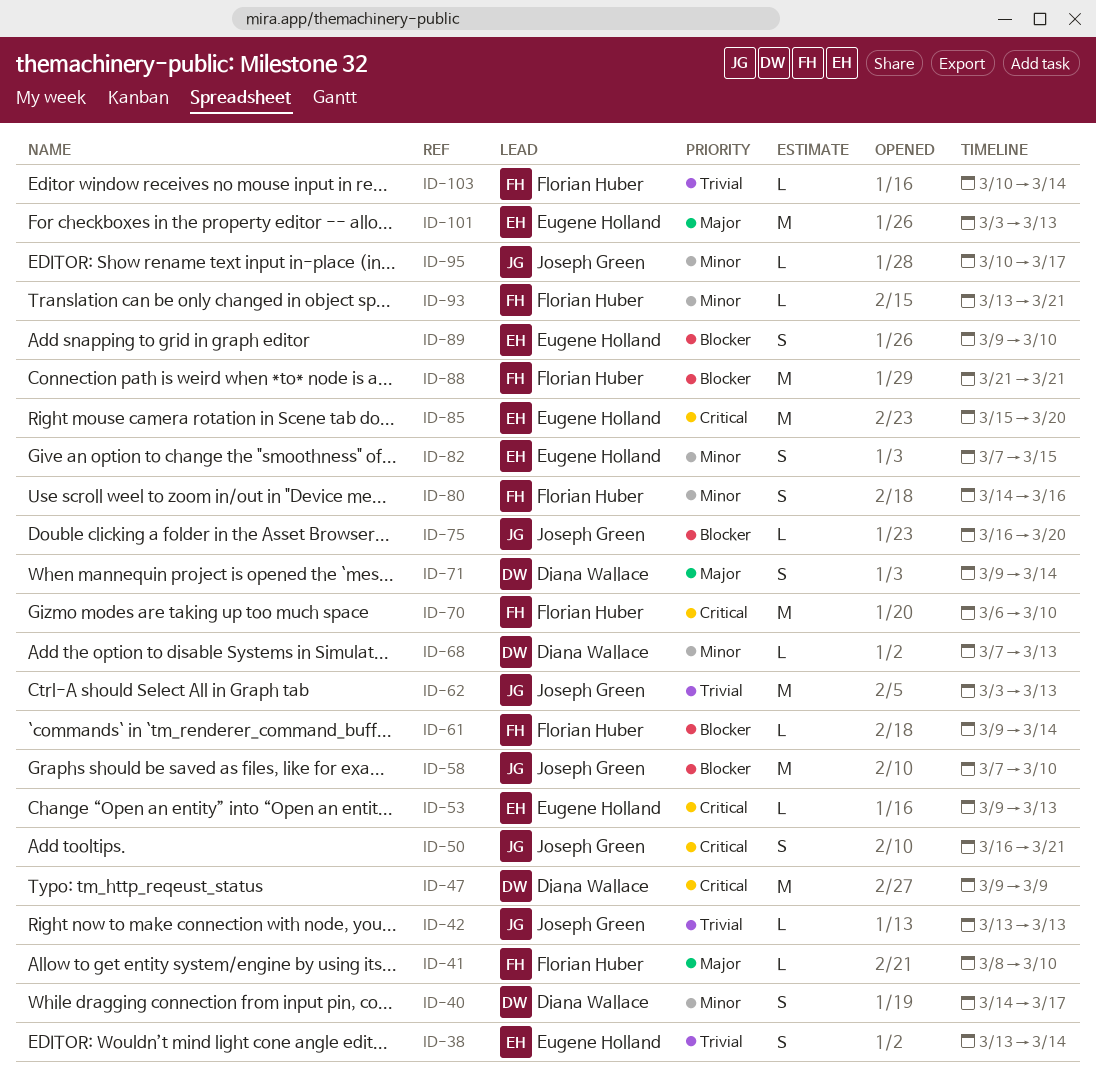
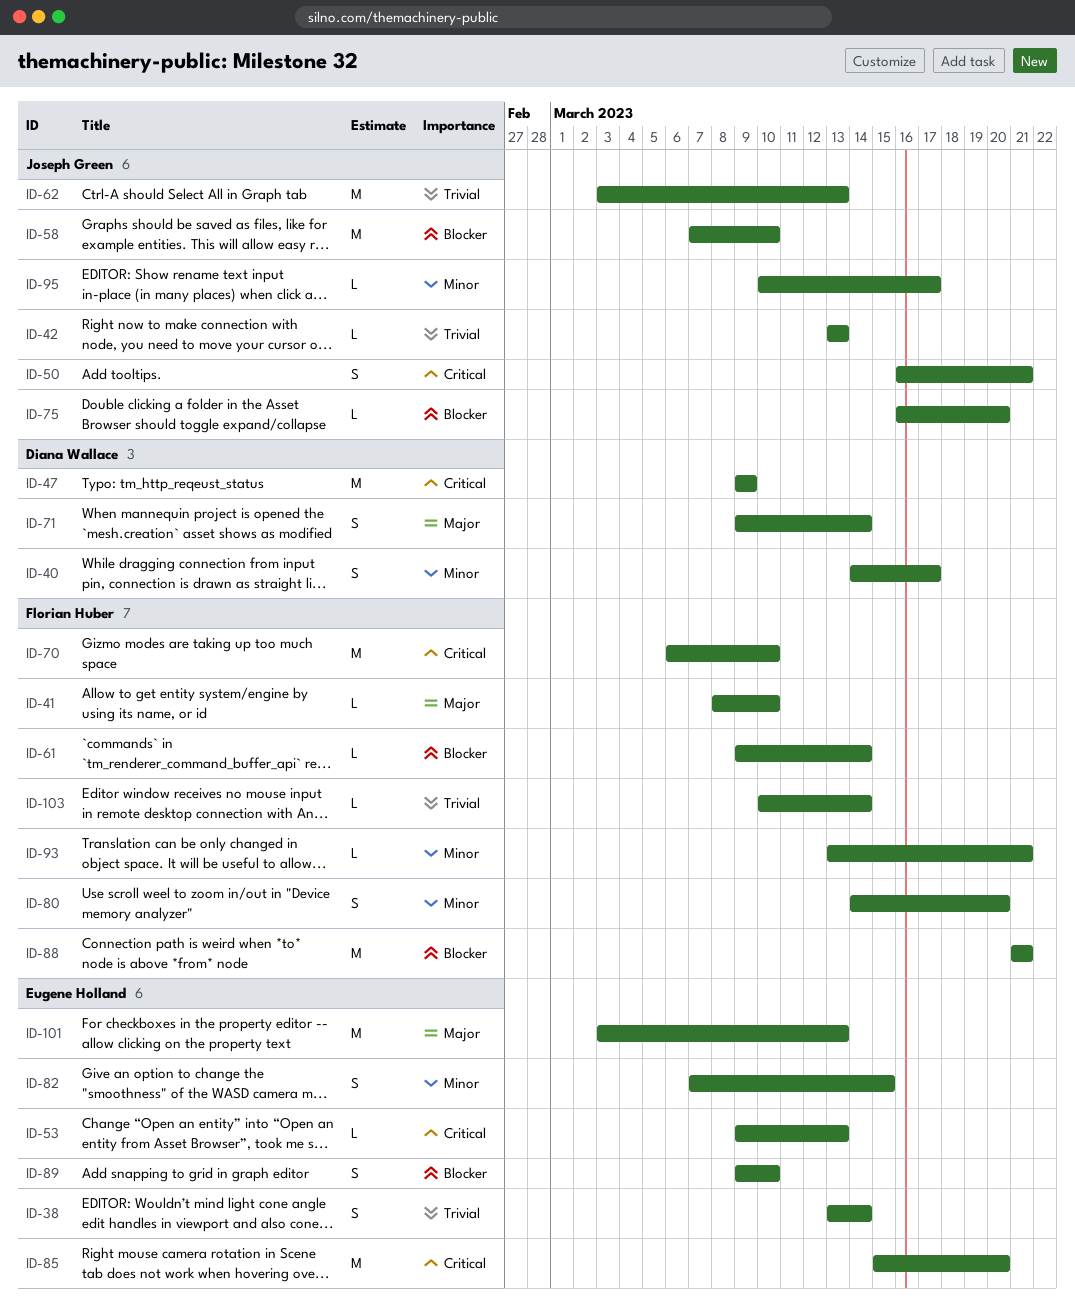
ID-68: present -> none
ID-80, due: Mar 16 -> Mar 20

